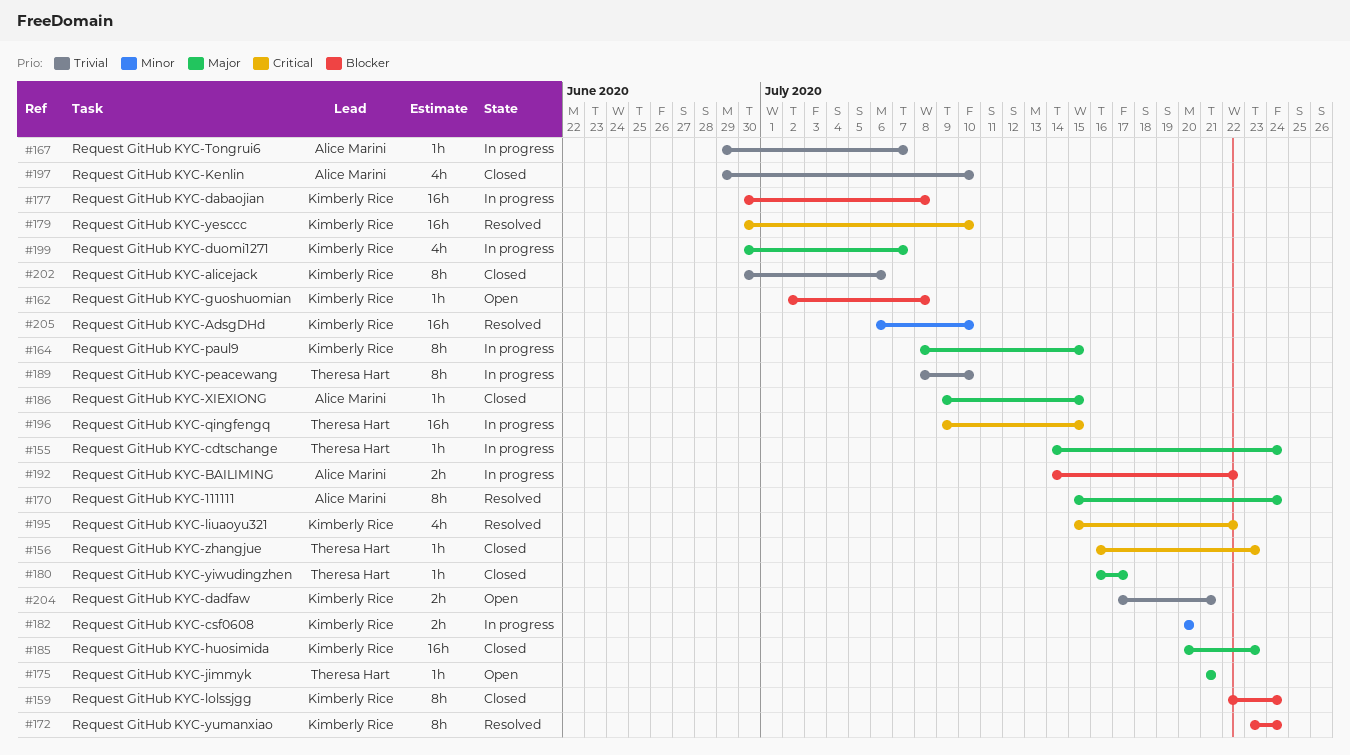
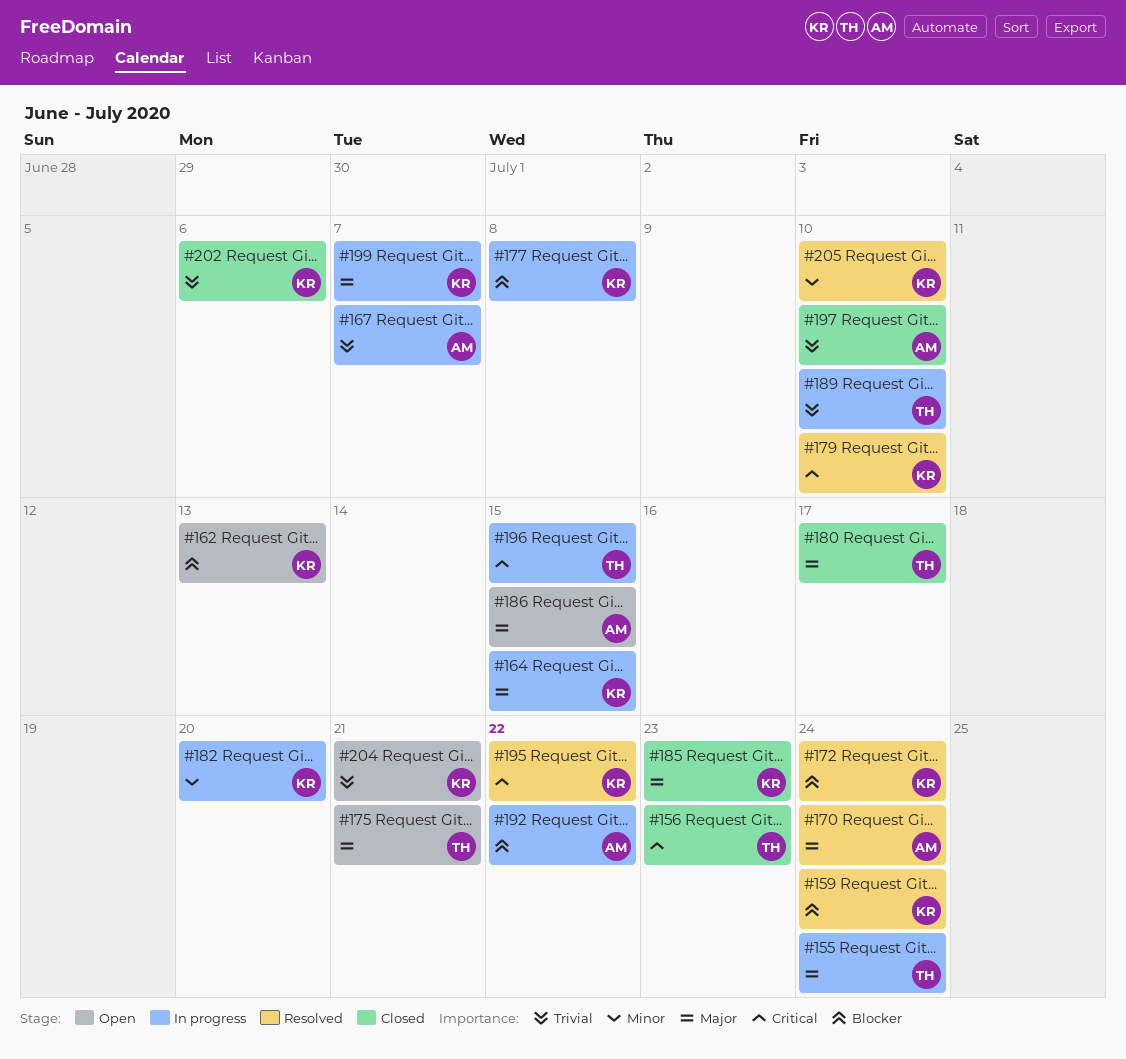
#159, status: Closed -> Resolved
#162, due: Jul 8 -> Jul 13
#186, status: Closed -> Open

